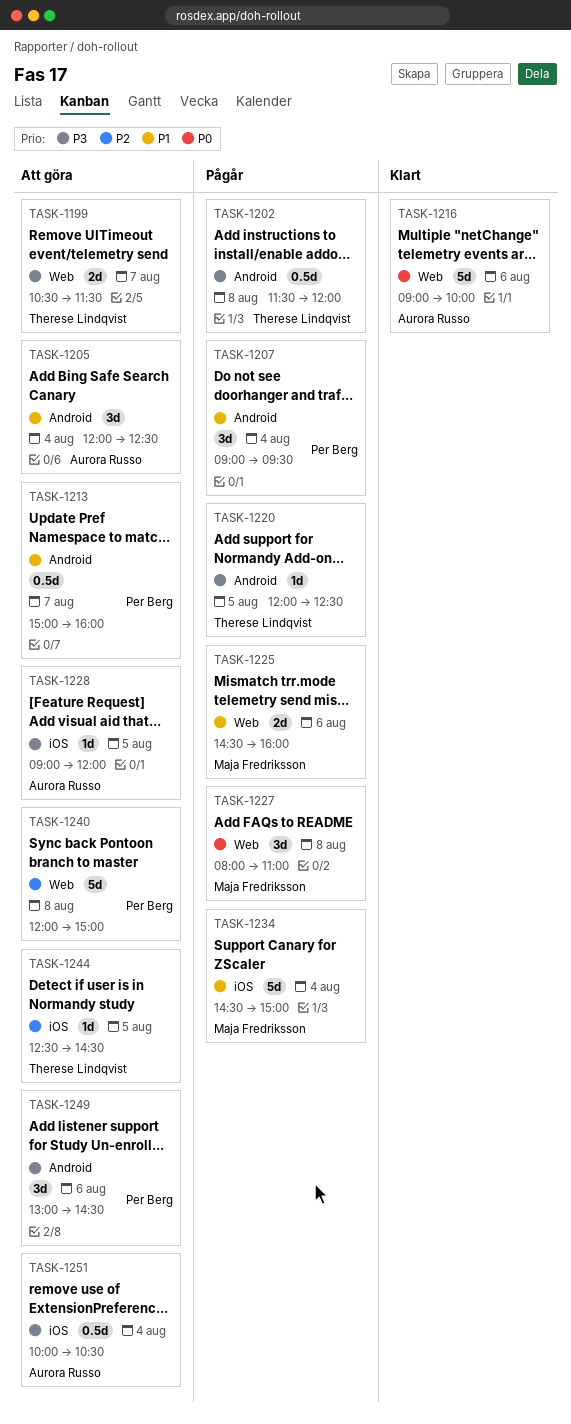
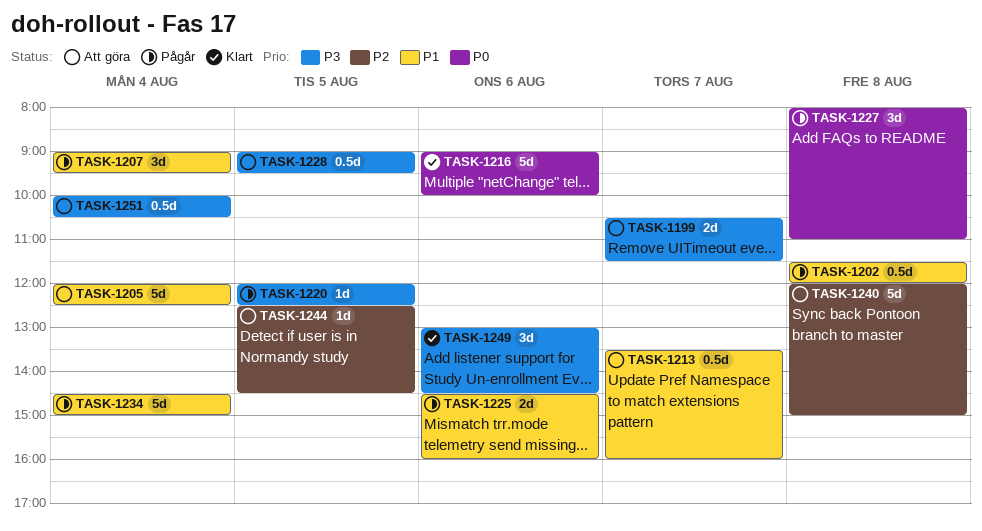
TASK-1202, priority: P3 -> P1
TASK-1205, estimate: 3d -> 5d
TASK-1213, begins: 15:00 -> 13:30
TASK-1228, estimate: 1d -> 0.5d
TASK-1228, ends: 12:00 -> 09:30
TASK-1249, status: Att göra -> Klart

